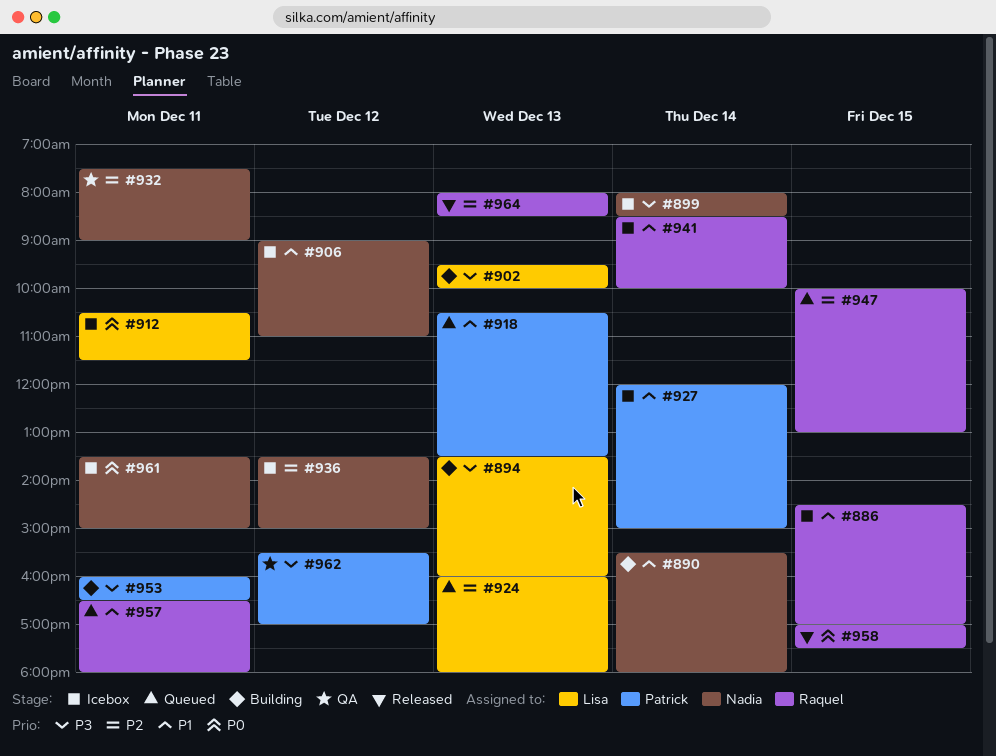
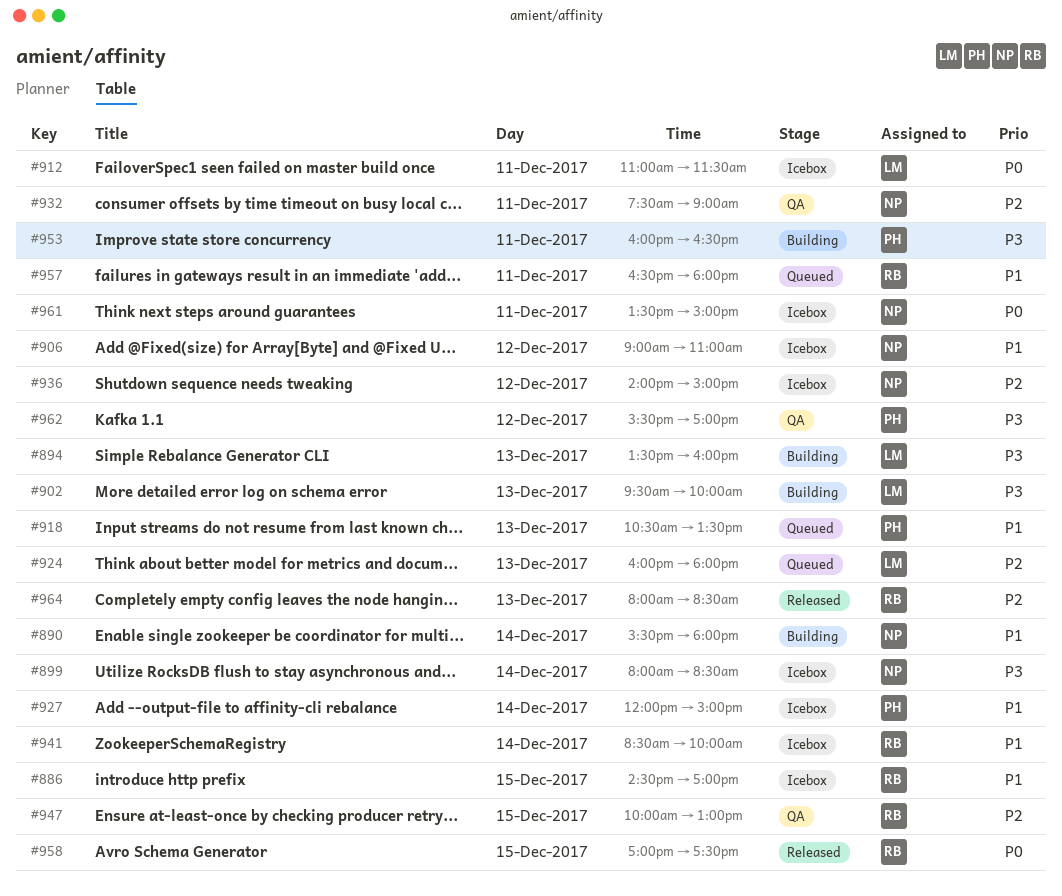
#912, begins: 10:30 -> 11:00
#936, begins: 13:30 -> 14:00
#947, status: Queued -> QA

